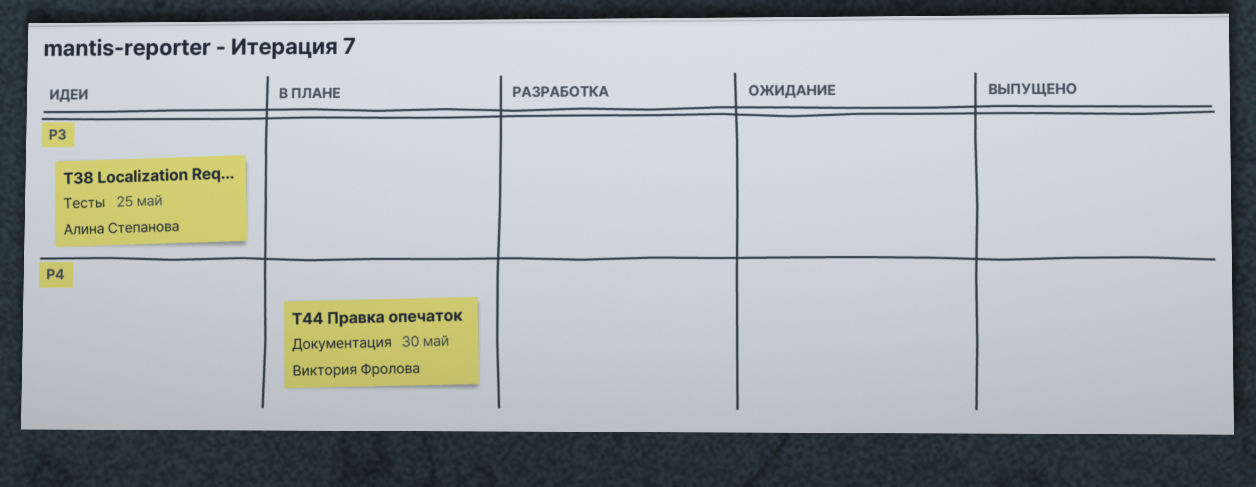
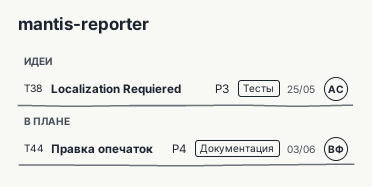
T44, due: May 30 -> Jun 3

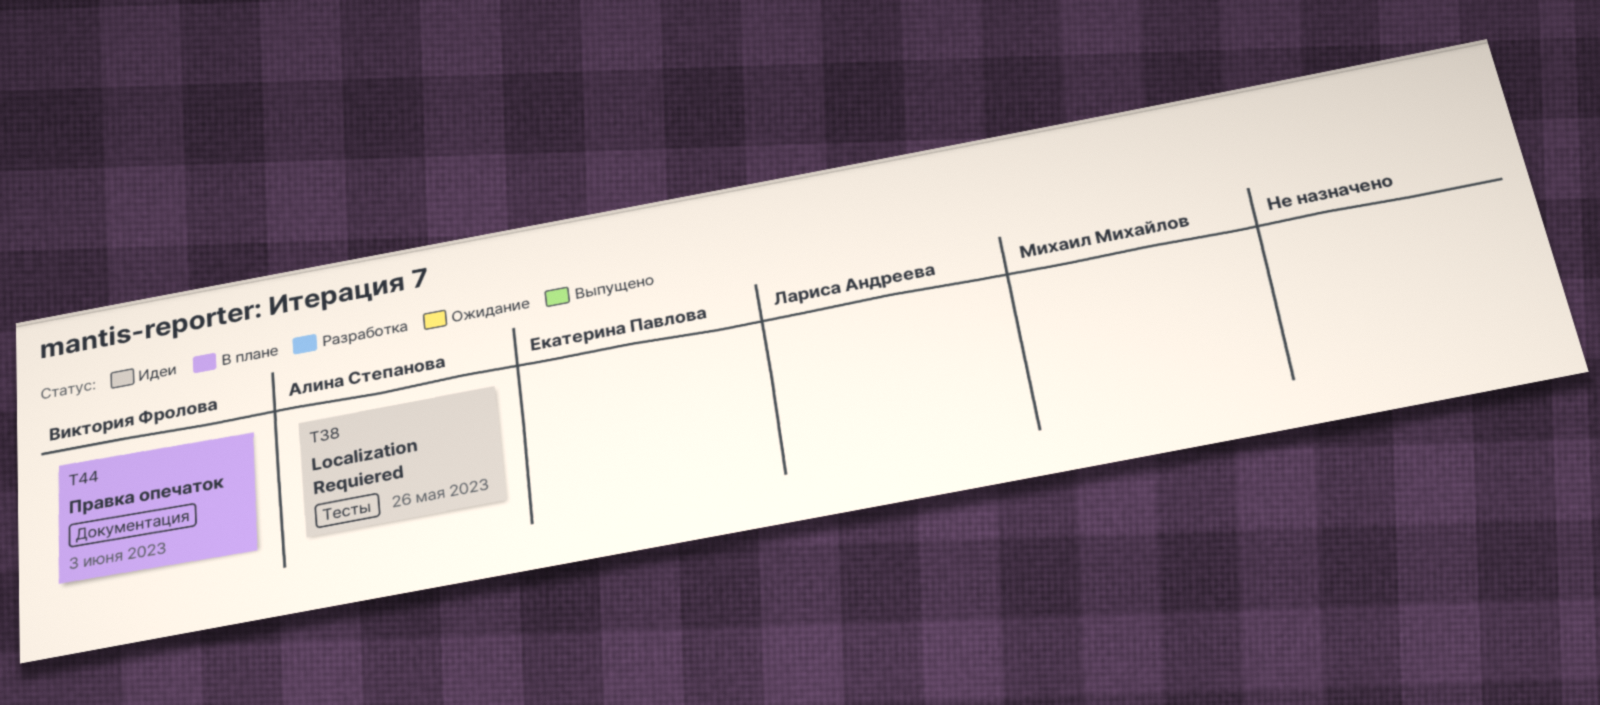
T38, due: May 25 -> May 26

